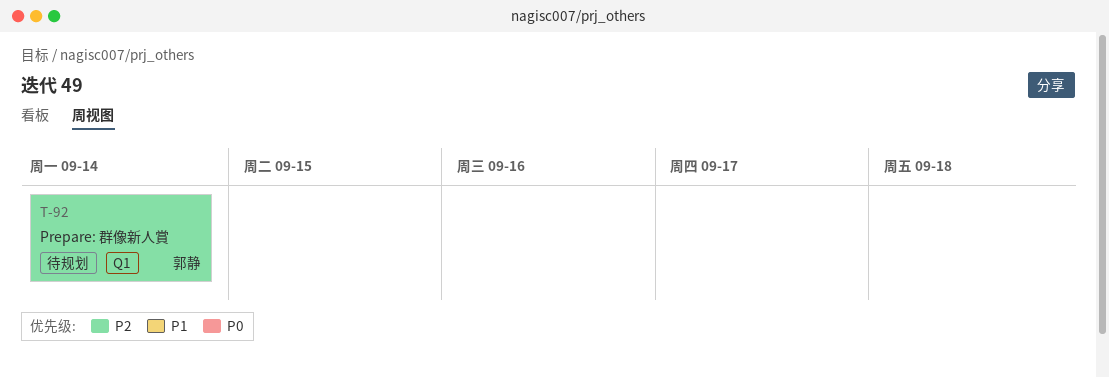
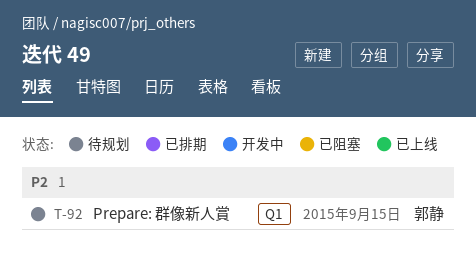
T-92, due: Sep 14 -> Sep 15

